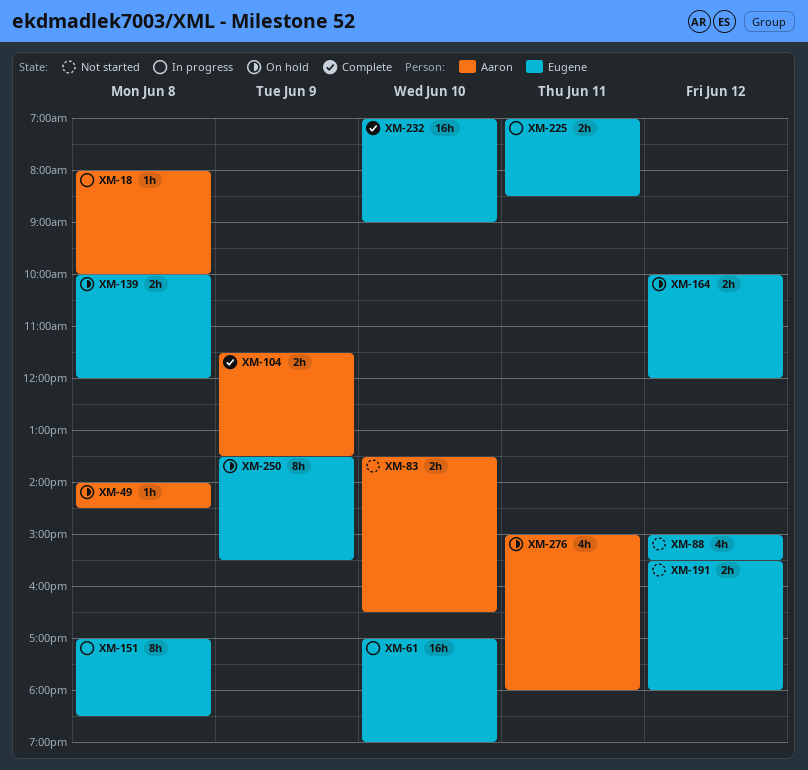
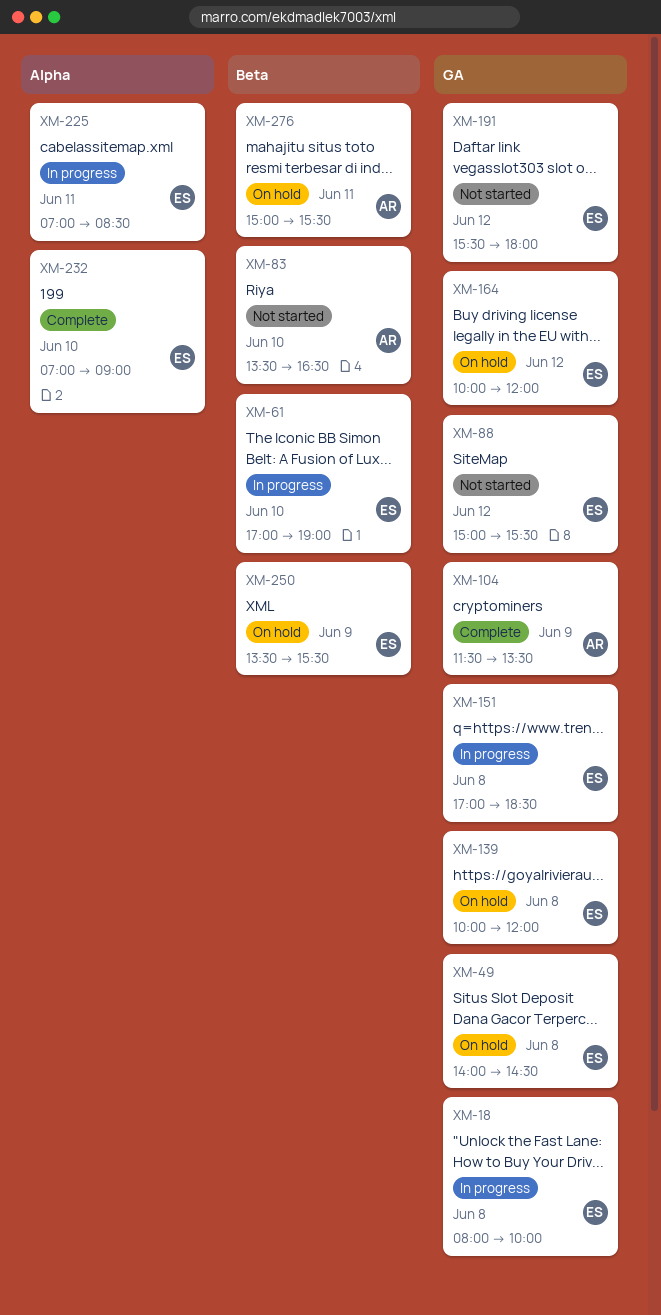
XM-18, owner: Aaron -> Eugene
XM-49, owner: Aaron -> Eugene
XM-276, ends: 18:00 -> 15:30

